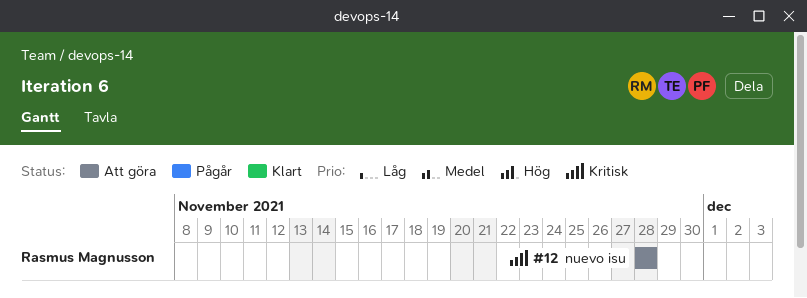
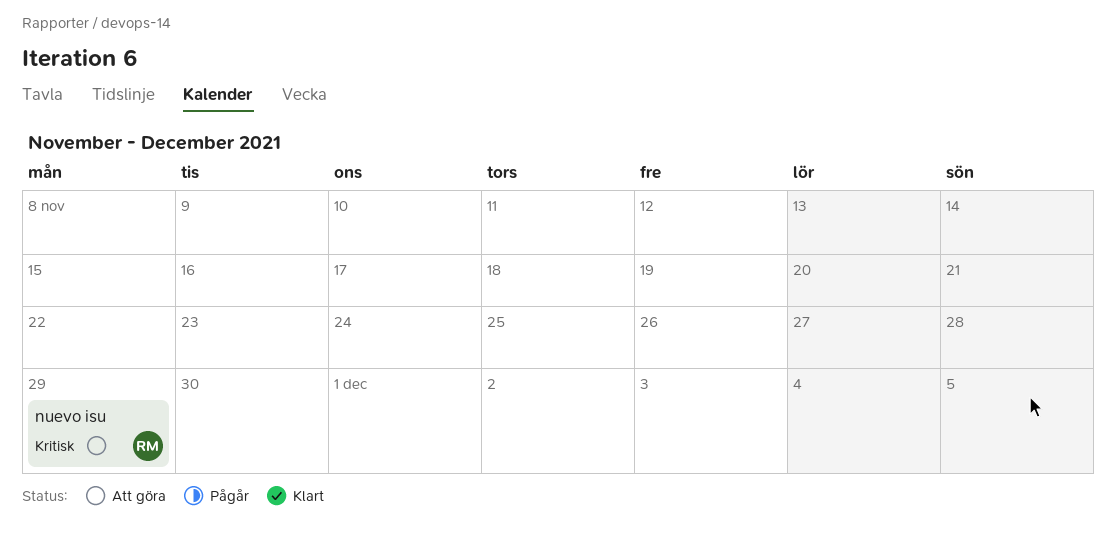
nuevo isu, due: Nov 28 -> Nov 29

